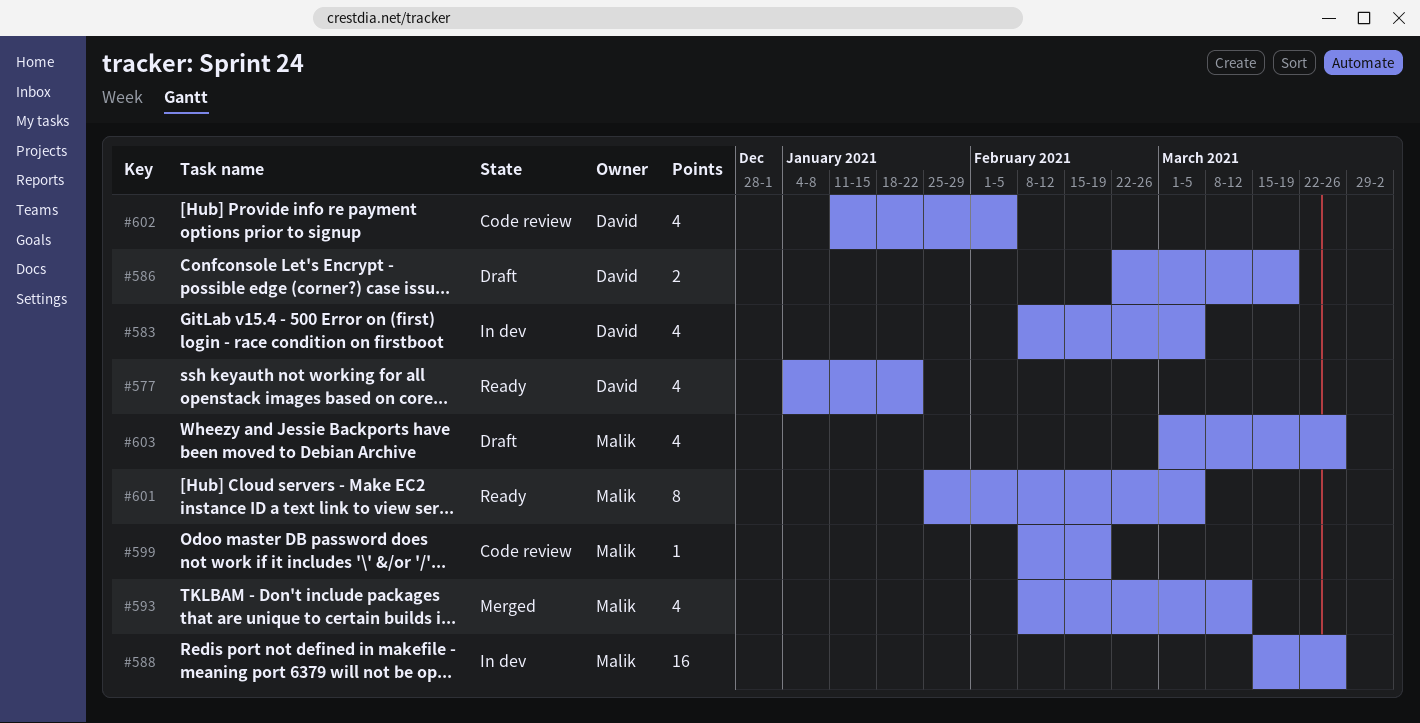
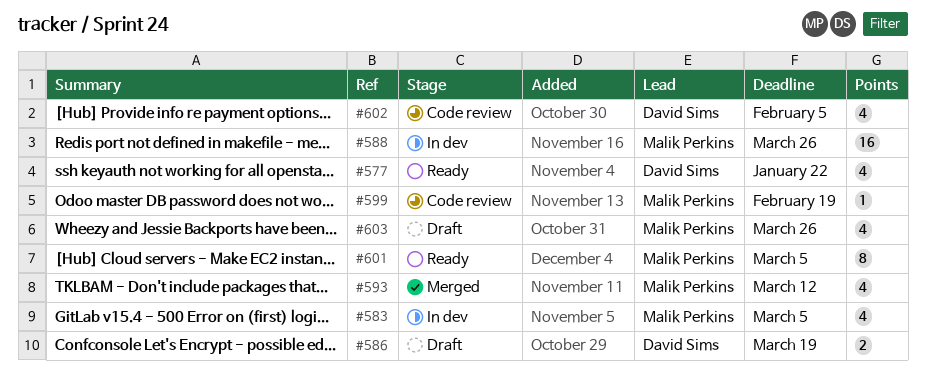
#583, owner: David Sims -> Malik Perkins

